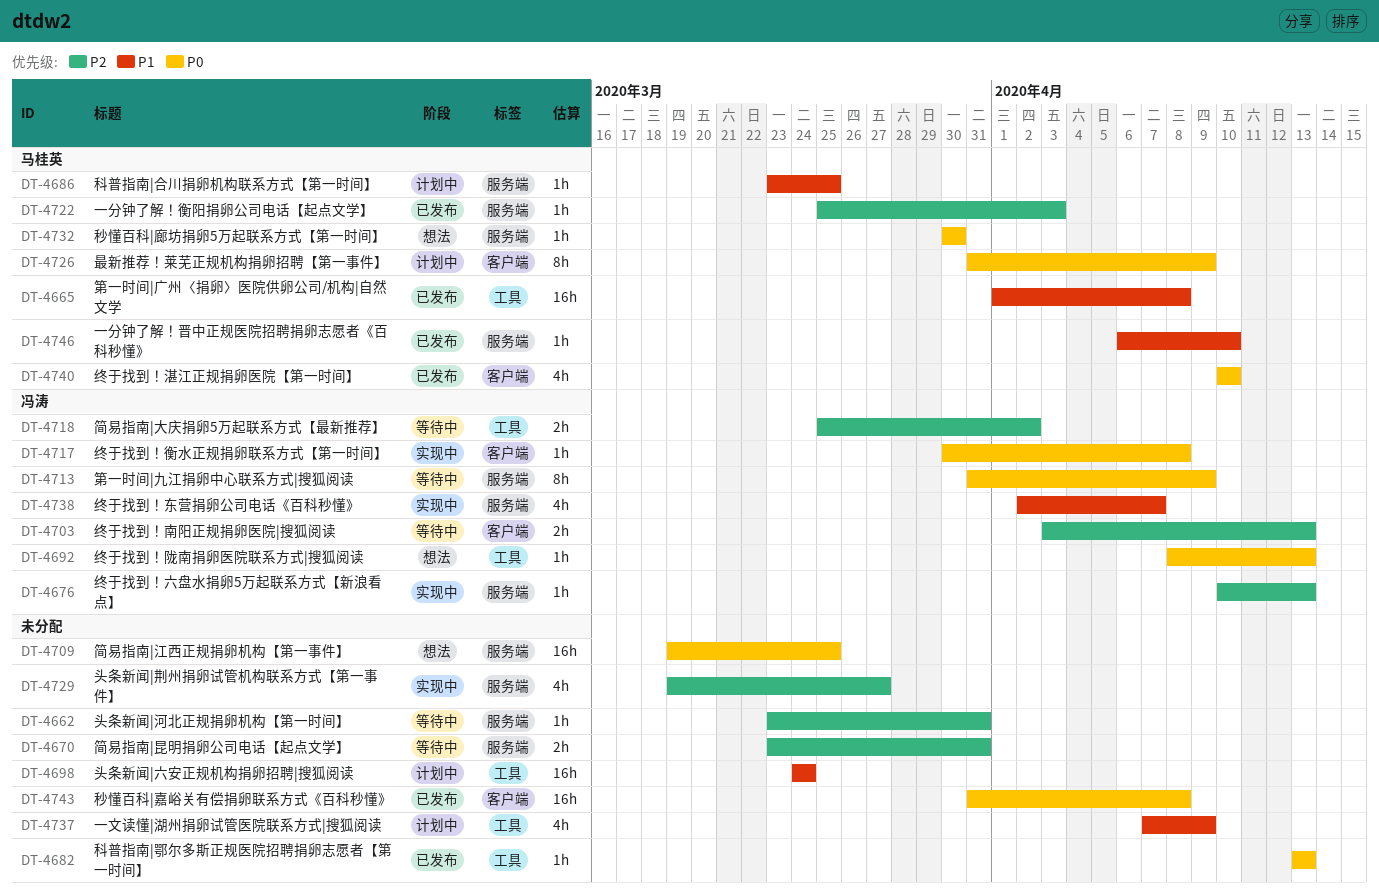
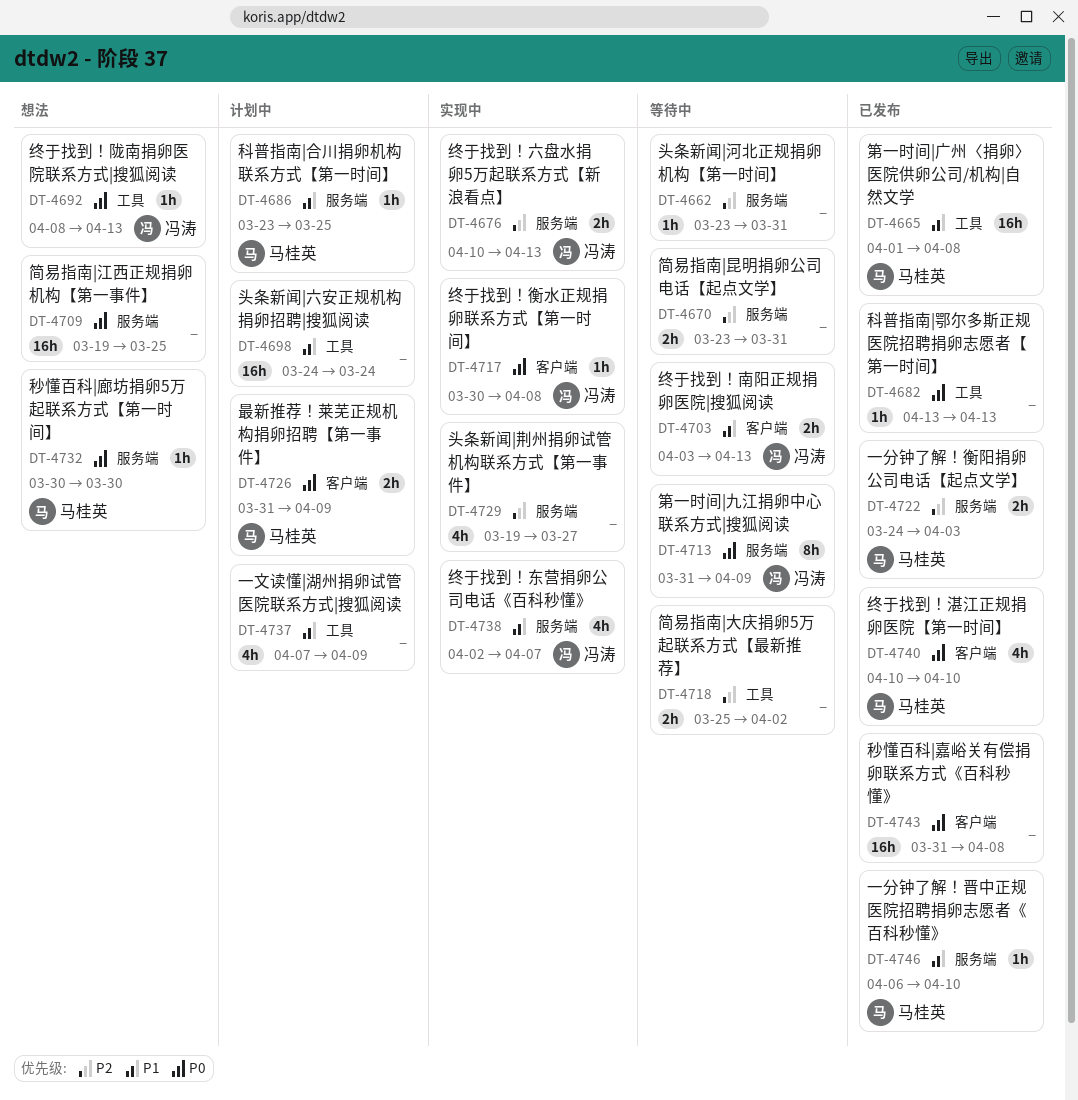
DT-4676, estimate: 1h -> 2h
DT-4703, priority: P2 -> P1
DT-4718, owner: 冯涛 -> none
DT-4722, estimate: 1h -> 2h
DT-4722, start: Mar 25 -> Mar 24
DT-4726, estimate: 8h -> 2h

